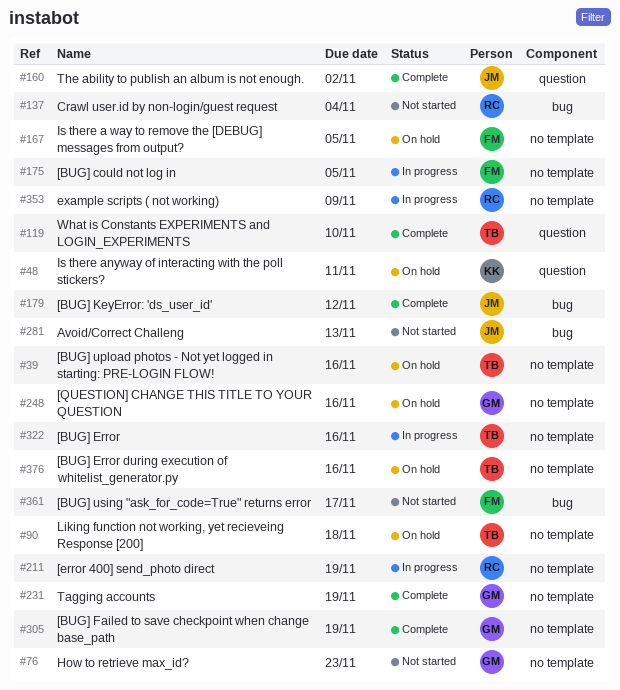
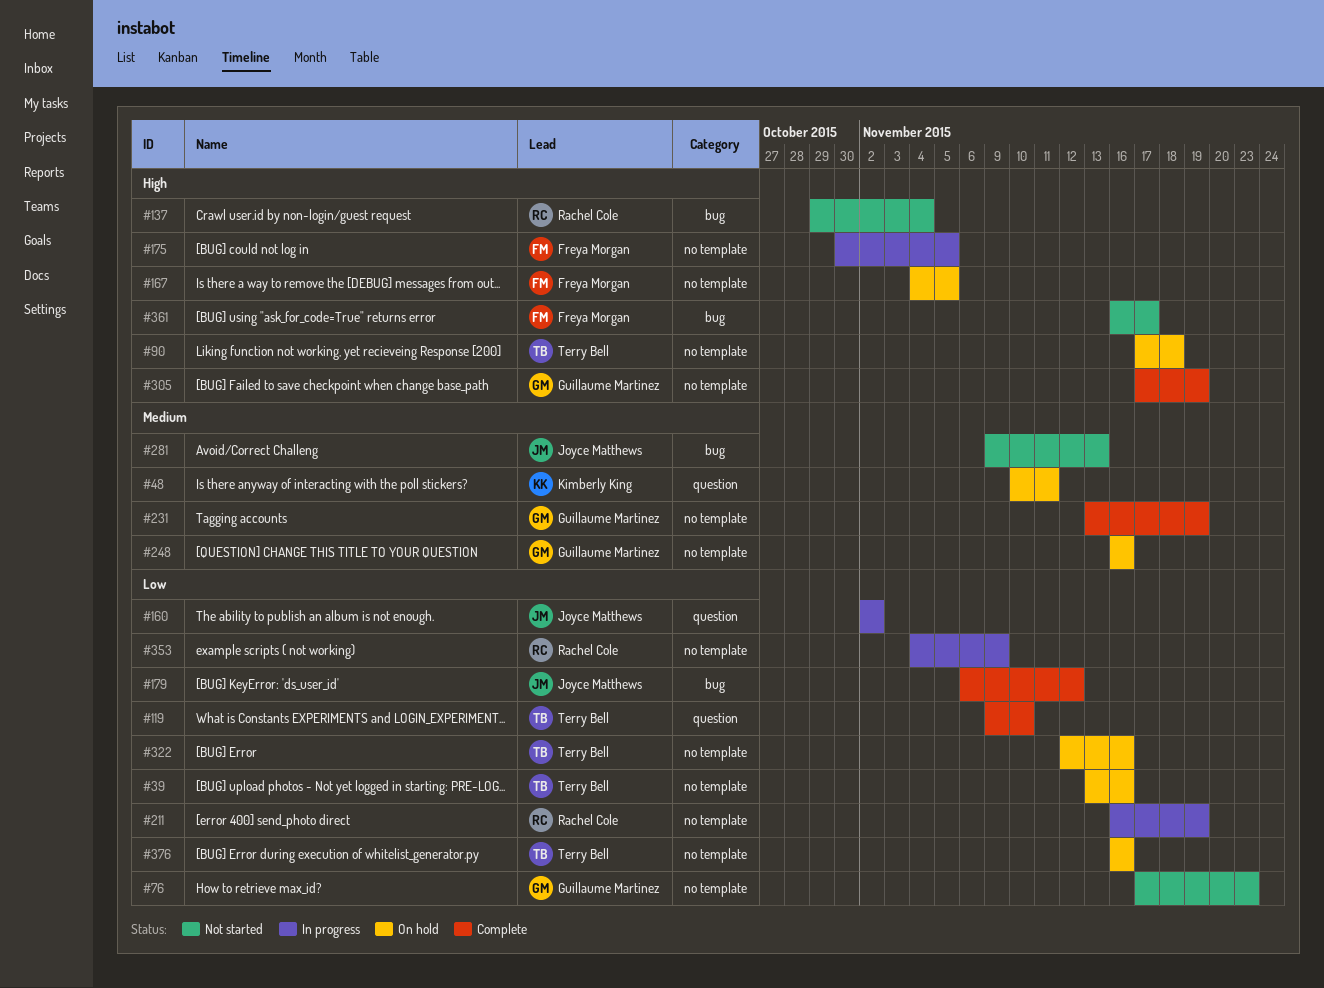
#160, status: Complete -> In progress
#322, status: In progress -> On hold

